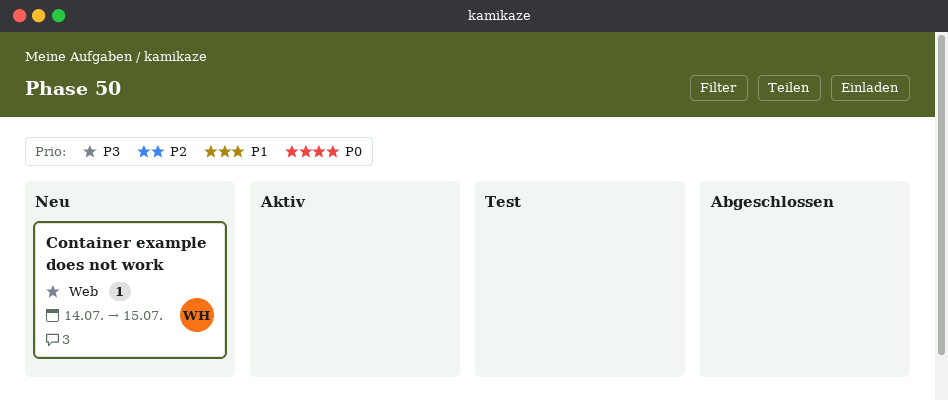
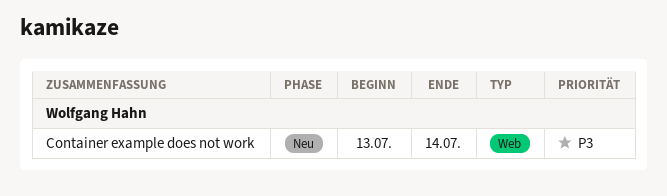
Container example does not work, start: Jul 14 -> Jul 13
Container example does not work, due: Jul 15 -> Jul 14

